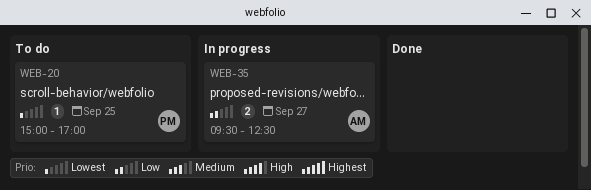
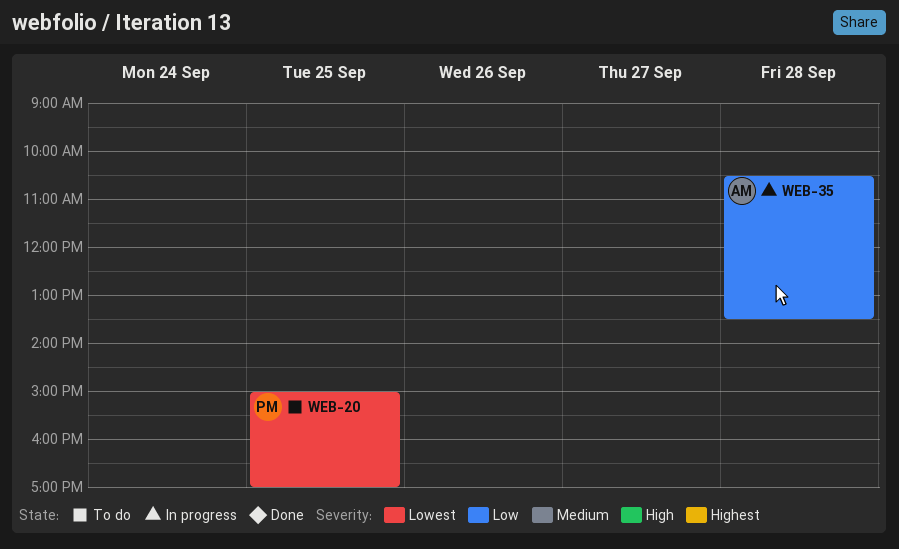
WEB-35, day: Sep 27 -> Sep 28
WEB-35, begins: 09:30 -> 10:30
WEB-35, ends: 12:30 -> 13:30

